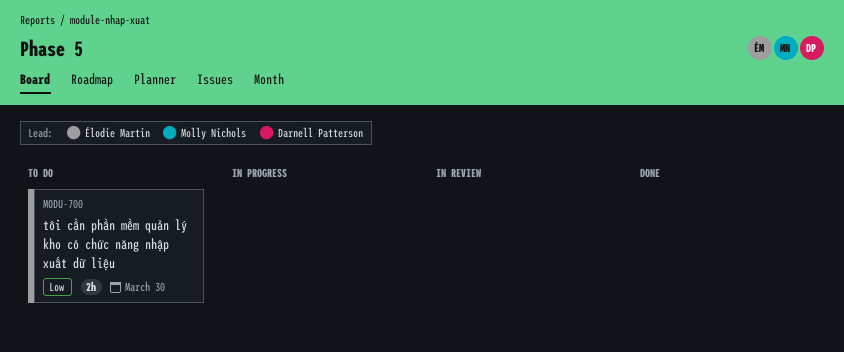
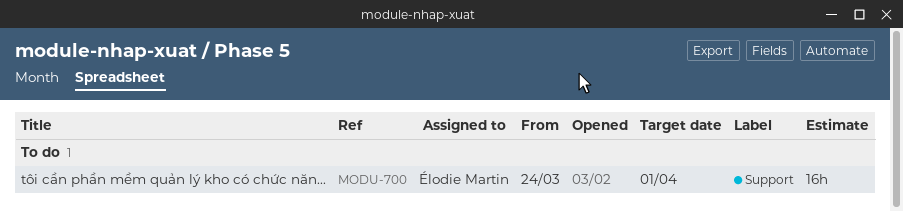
MODU-700, estimate: 2h -> 16h
MODU-700, due: Mar 30 -> Apr 1

